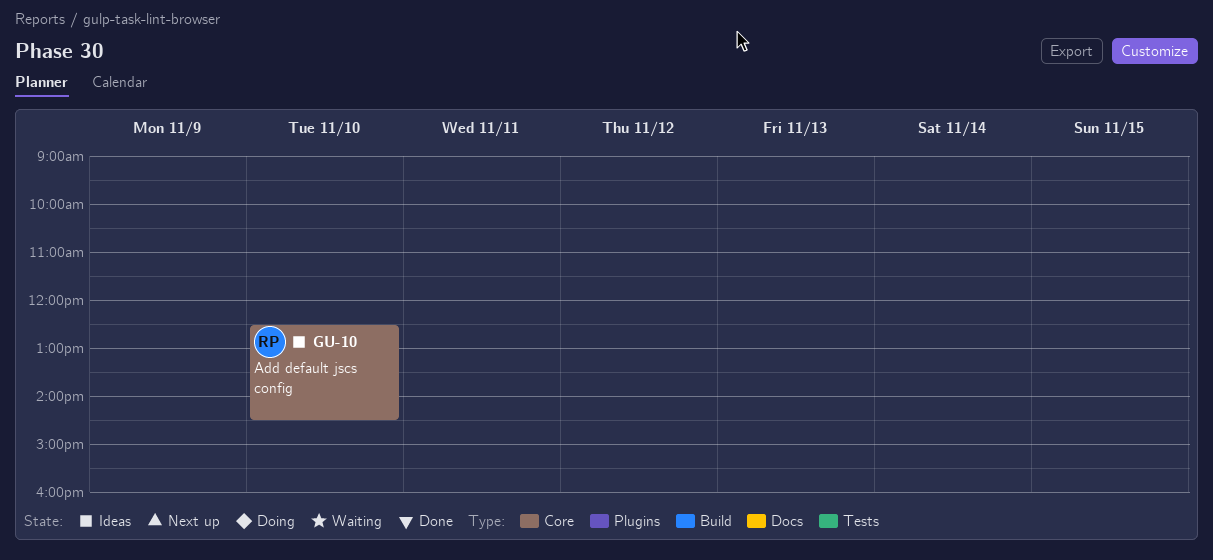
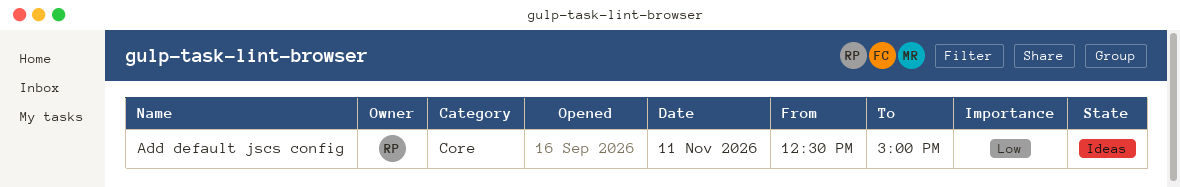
Add default jscs config, day: Nov 10 -> Nov 11
Add default jscs config, ends: 14:30 -> 15:00

